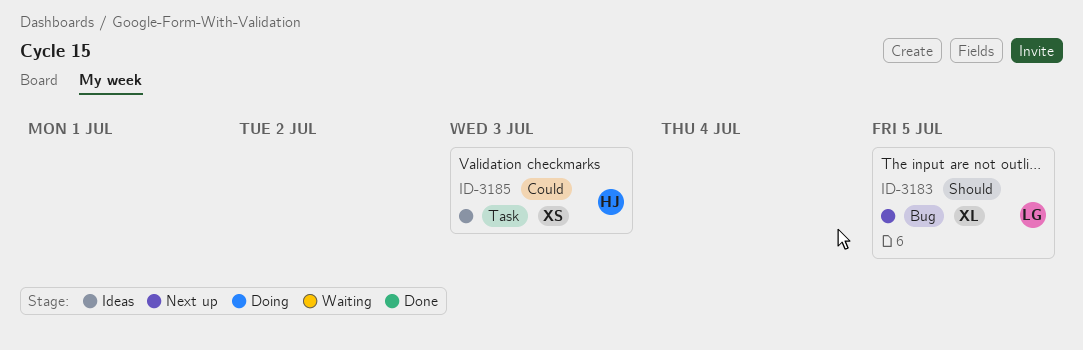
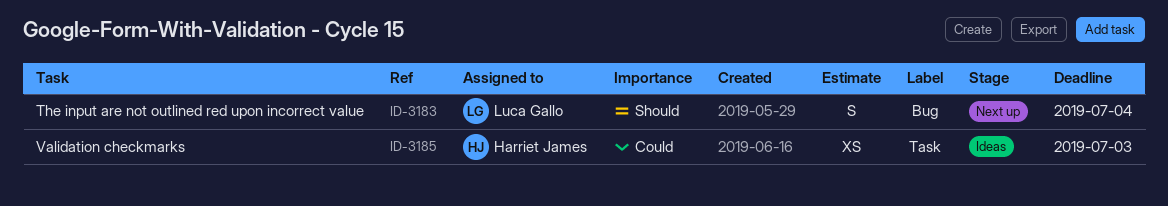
ID-3183, estimate: XL -> S
ID-3183, due: Jul 5 -> Jul 4

